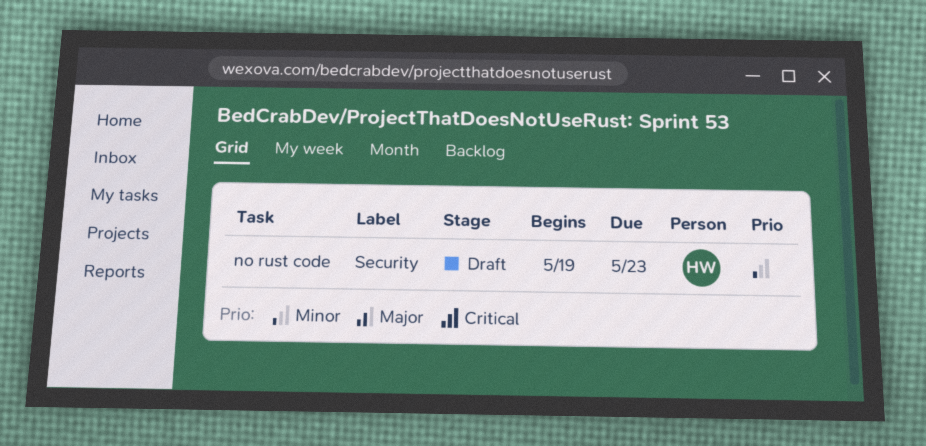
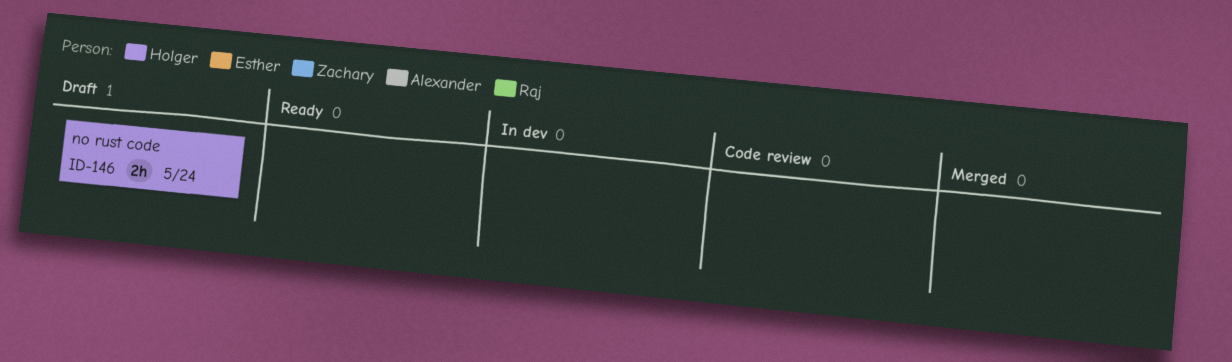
no rust code, due: May 23 -> May 24

